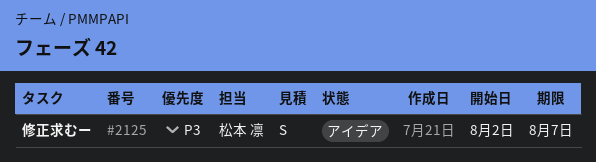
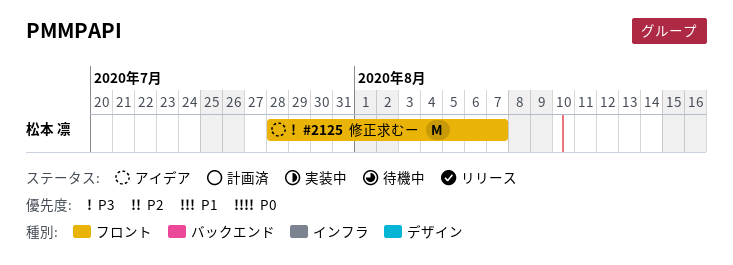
#2125, estimate: S -> M
#2125, start: Aug 2 -> Jul 28

